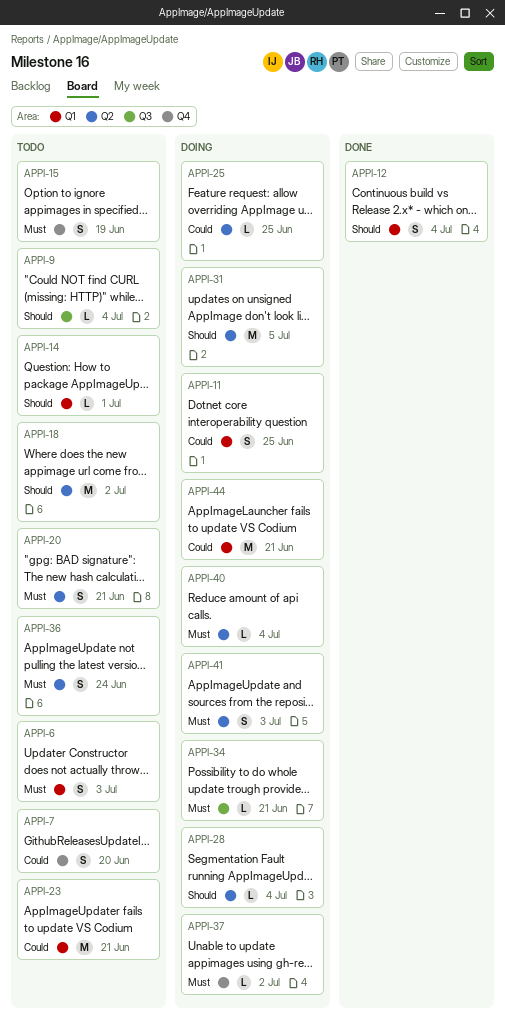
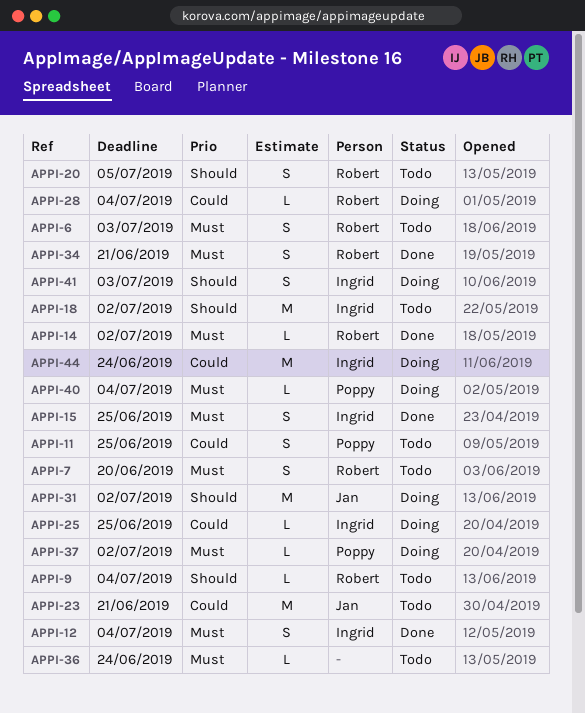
APPI-7, priority: Could -> Must
APPI-11, status: Doing -> Todo
APPI-12, priority: Should -> Must
APPI-14, status: Todo -> Done
APPI-14, priority: Should -> Must
APPI-14, due: Jul 1 -> Jul 2
APPI-15, status: Todo -> Done
APPI-15, due: Jun 19 -> Jun 25
APPI-20, priority: Must -> Should
APPI-20, due: Jun 21 -> Jul 5
APPI-28, priority: Should -> Could
APPI-31, due: Jul 5 -> Jul 2
APPI-34, status: Doing -> Done
APPI-34, estimate: L -> S
APPI-36, estimate: S -> L
APPI-41, priority: Must -> Should
APPI-44, due: Jun 21 -> Jun 24

